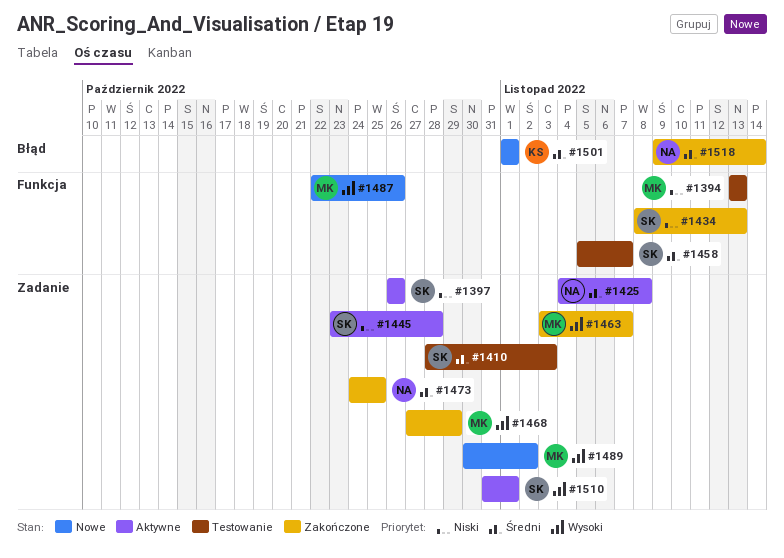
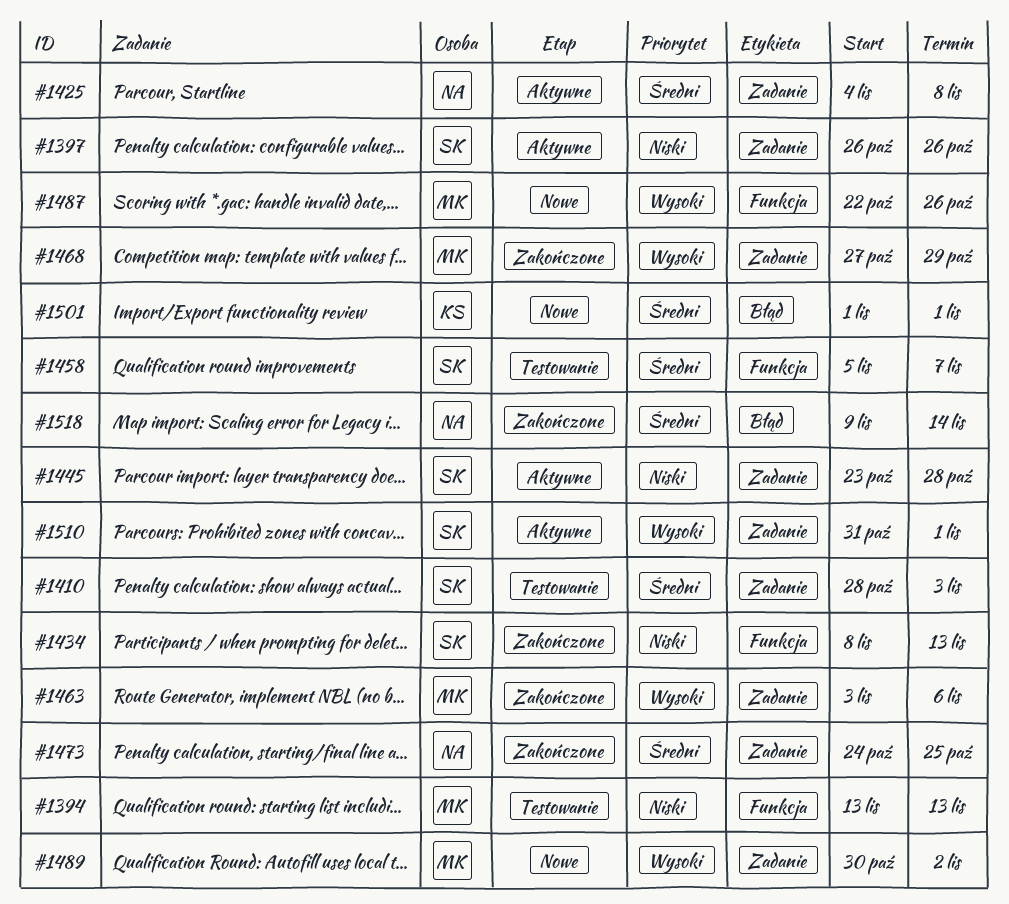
#1463, due: Nov 7 -> Nov 6

